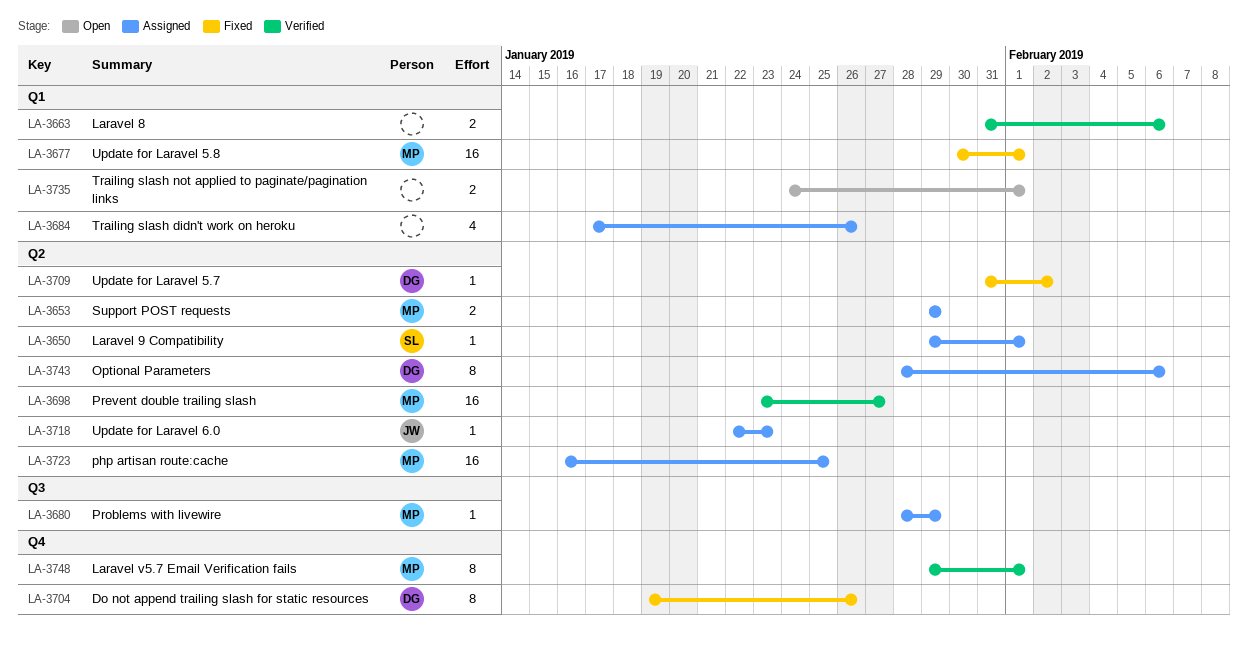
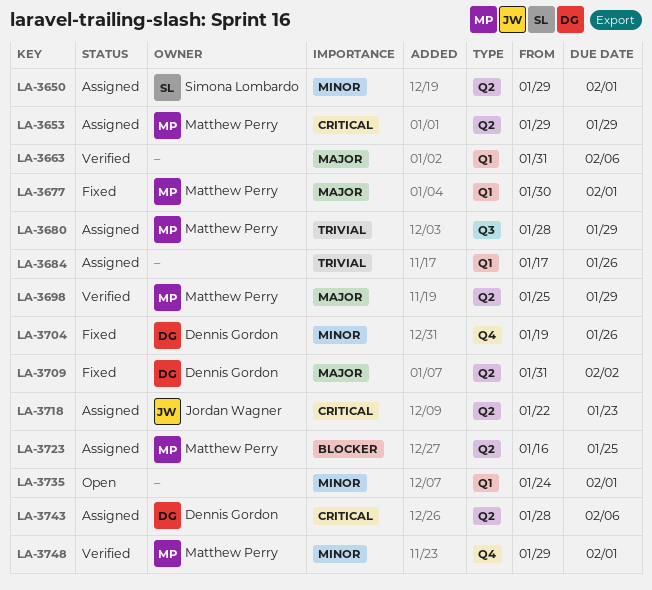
LA-3698, start: Jan 23 -> Jan 25
LA-3698, due: Jan 27 -> Jan 29

